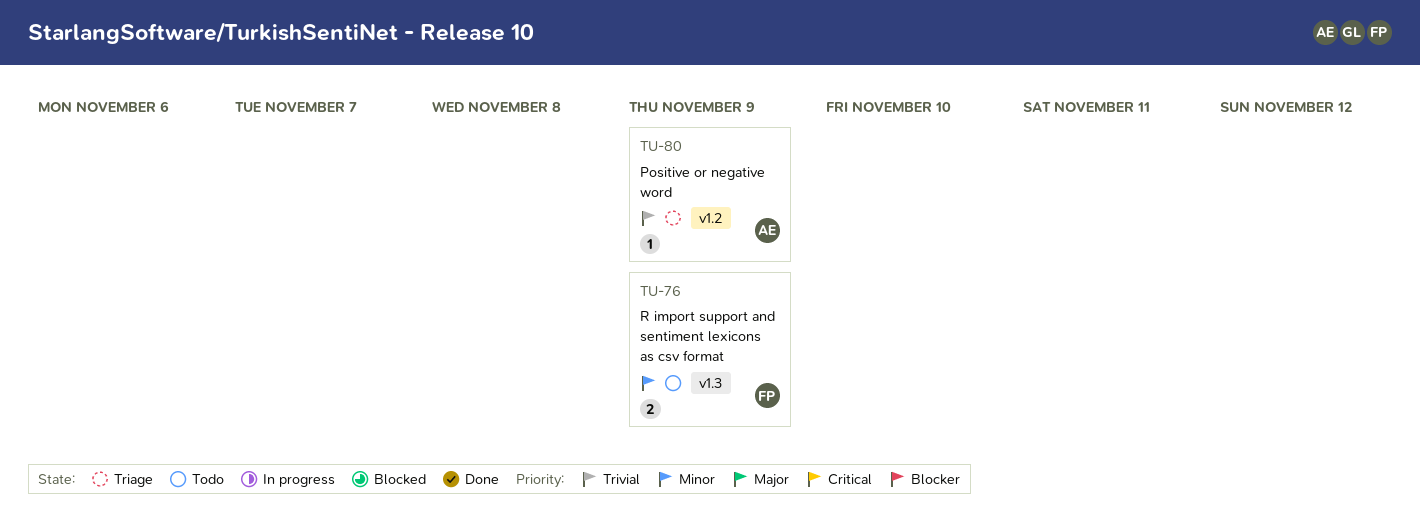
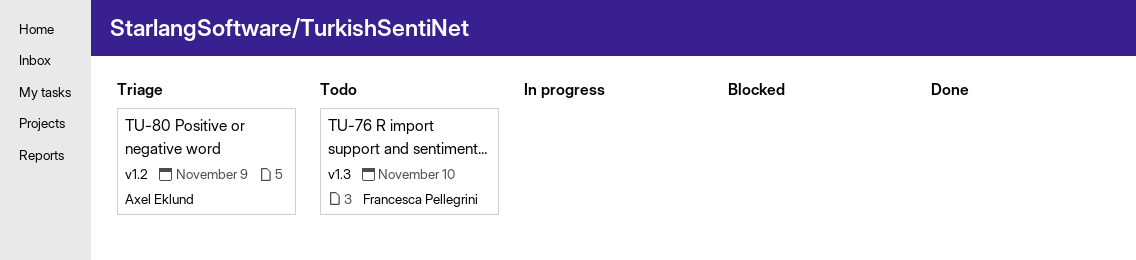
TU-76, due: Nov 9 -> Nov 10

